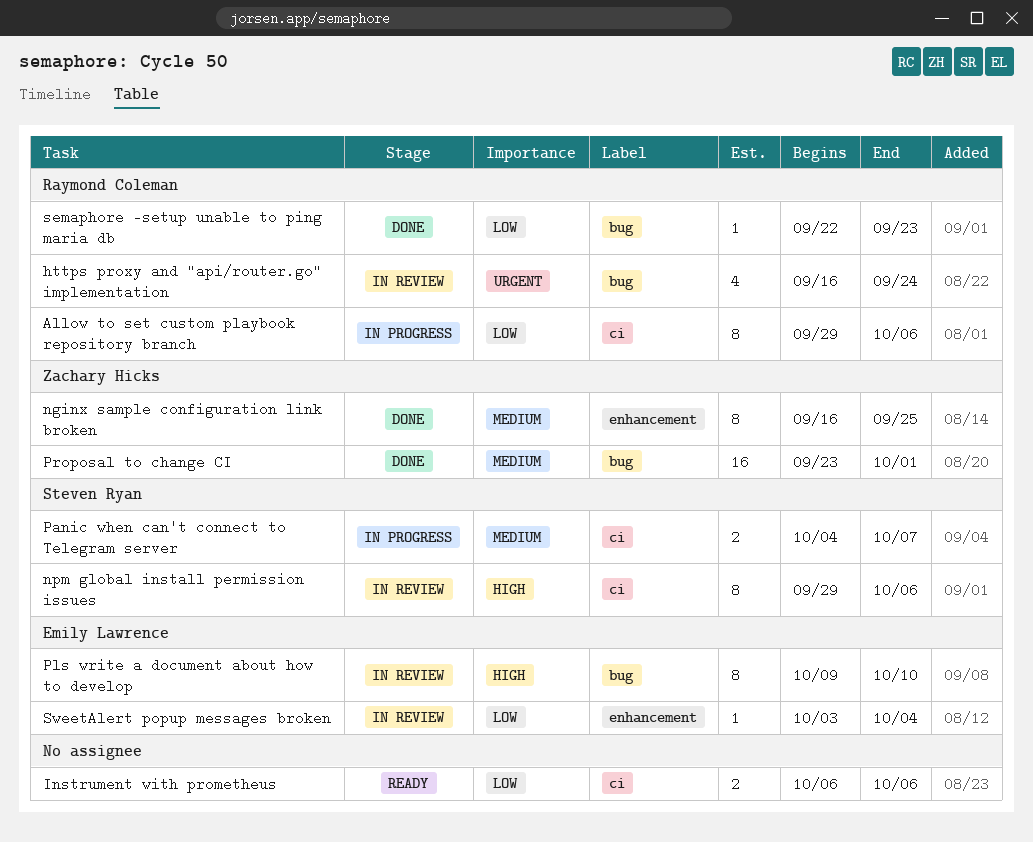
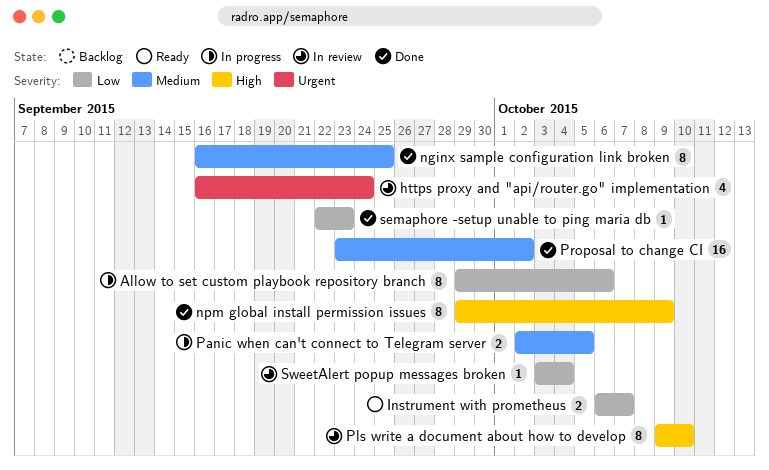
Instrument with prometheus, due: Oct 6 -> Oct 7
npm global install permission issues, status: In review -> Done
npm global install permission issues, due: Oct 6 -> Oct 9
Panic when can't connect to Telegram server, start: Oct 4 -> Oct 2
Panic when can't connect to Telegram server, due: Oct 7 -> Oct 5
Proposal to change CI, due: Oct 1 -> Oct 2

